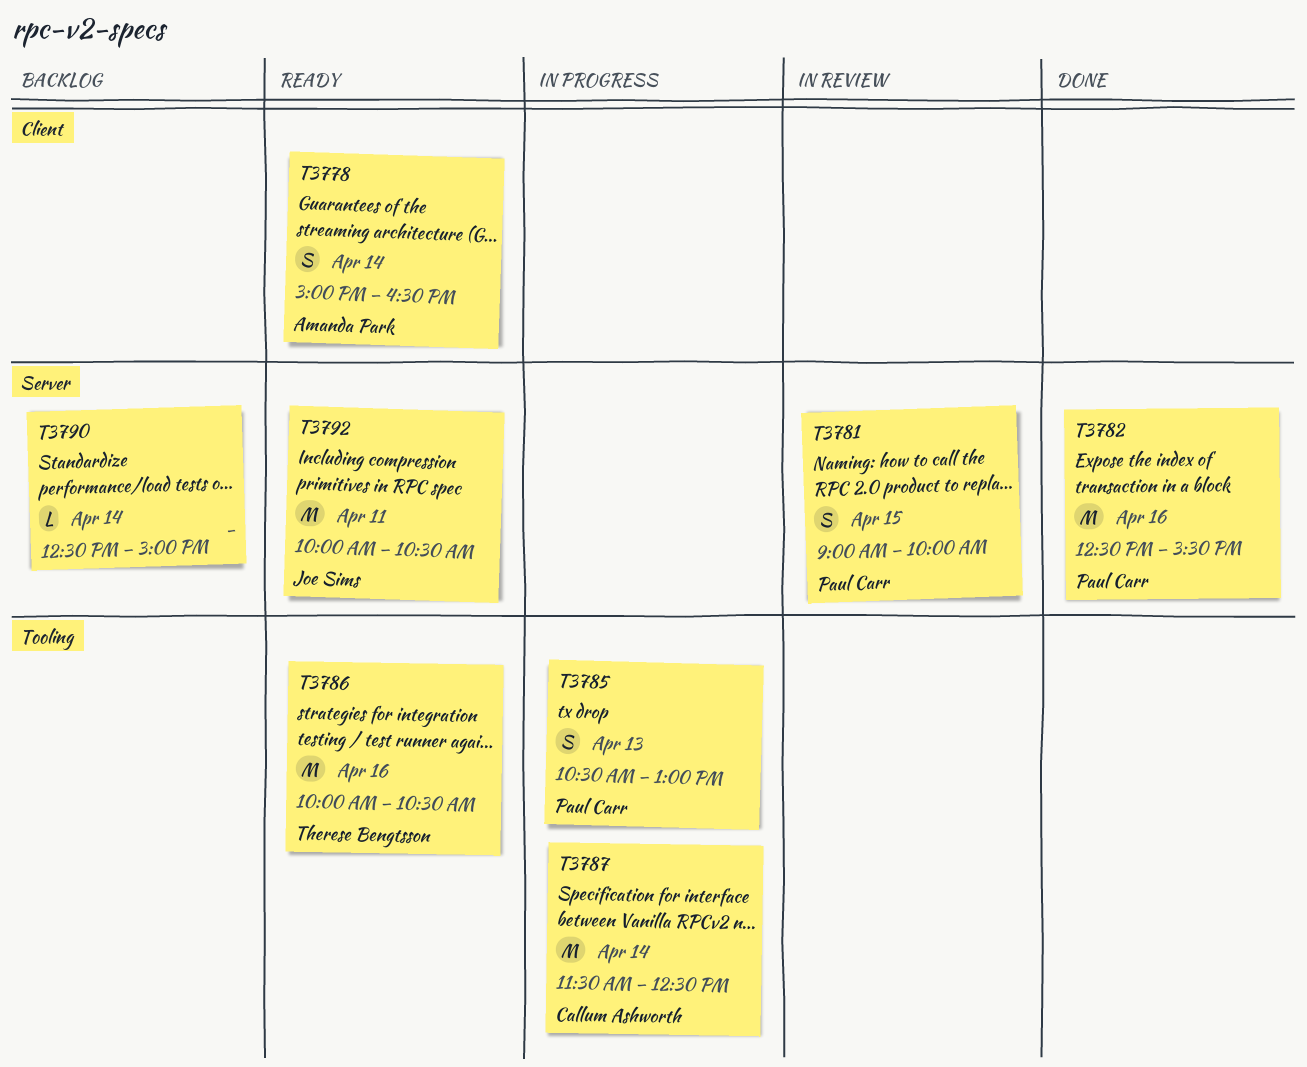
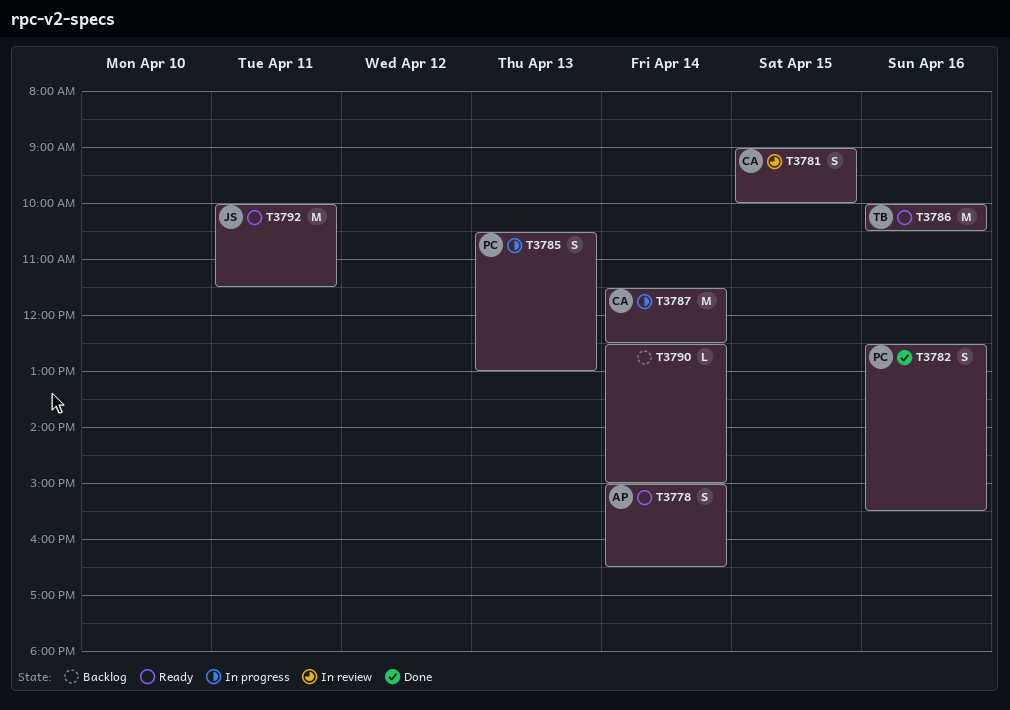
T3781, owner: Paul Carr -> Callum Ashworth
T3782, estimate: M -> S
T3792, ends: 10:30 -> 11:30

